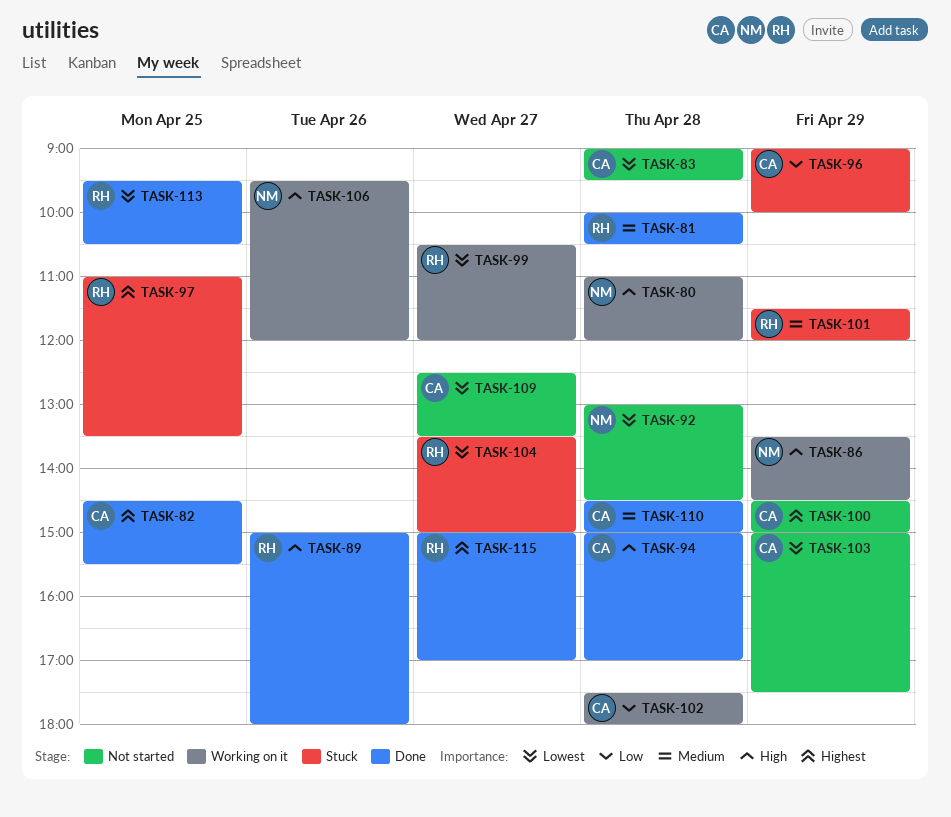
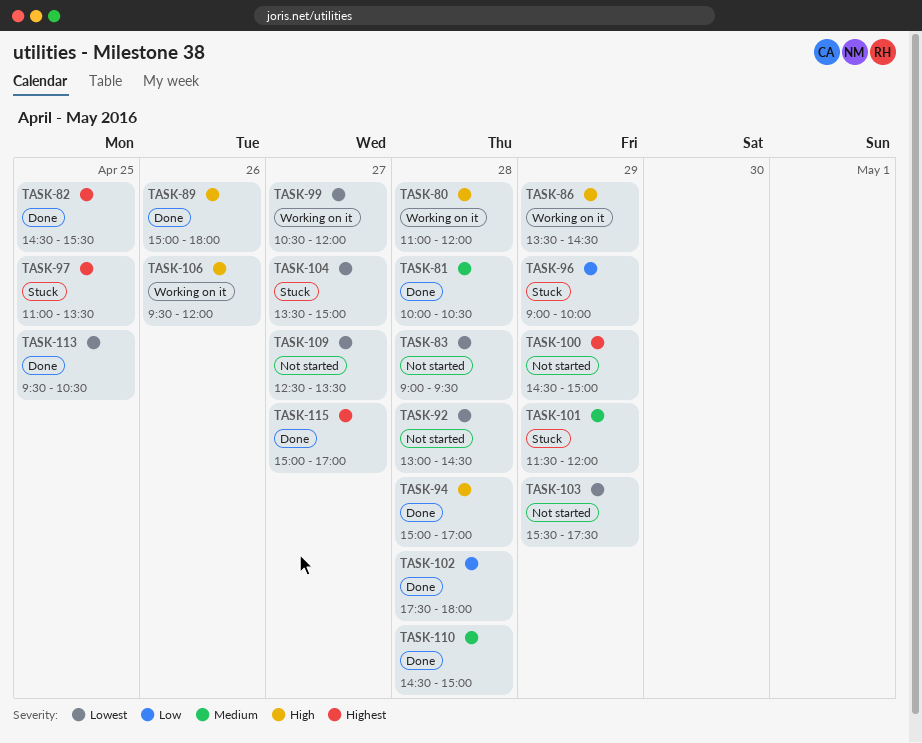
TASK-102, status: Working on it -> Done
TASK-103, begins: 15:00 -> 15:30

